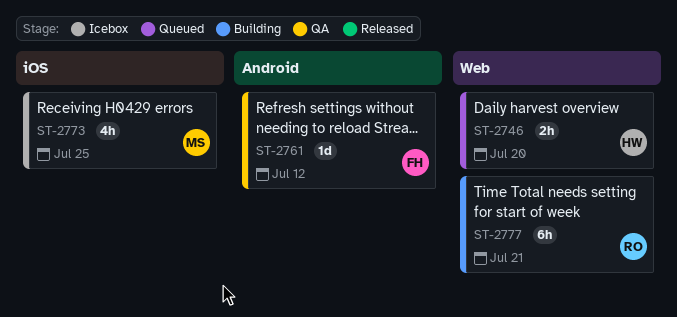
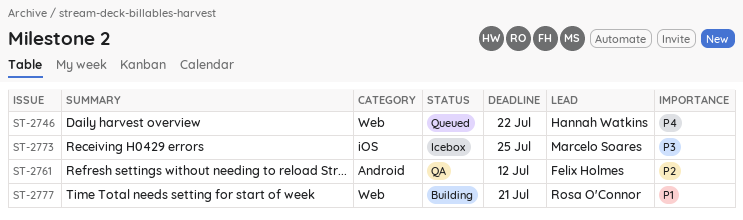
ST-2746, due: Jul 20 -> Jul 22

